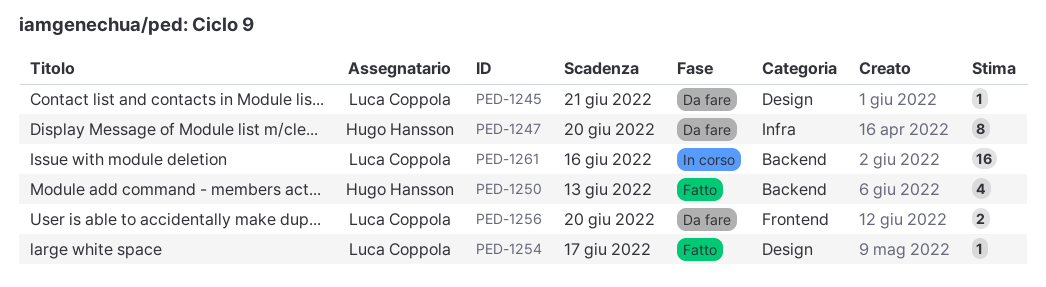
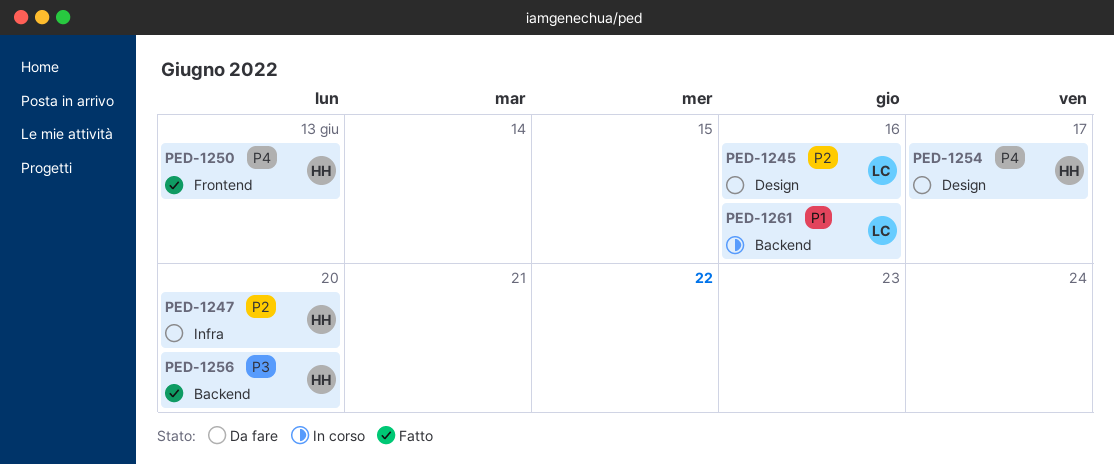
PED-1245, due: Jun 21 -> Jun 16
PED-1250, label: Backend -> Frontend
PED-1254, status: Fatto -> Da fare
PED-1254, owner: Luca Coppola -> Hugo Hansson
PED-1256, status: Da fare -> Fatto
PED-1256, owner: Luca Coppola -> Hugo Hansson
PED-1256, label: Frontend -> Backend

